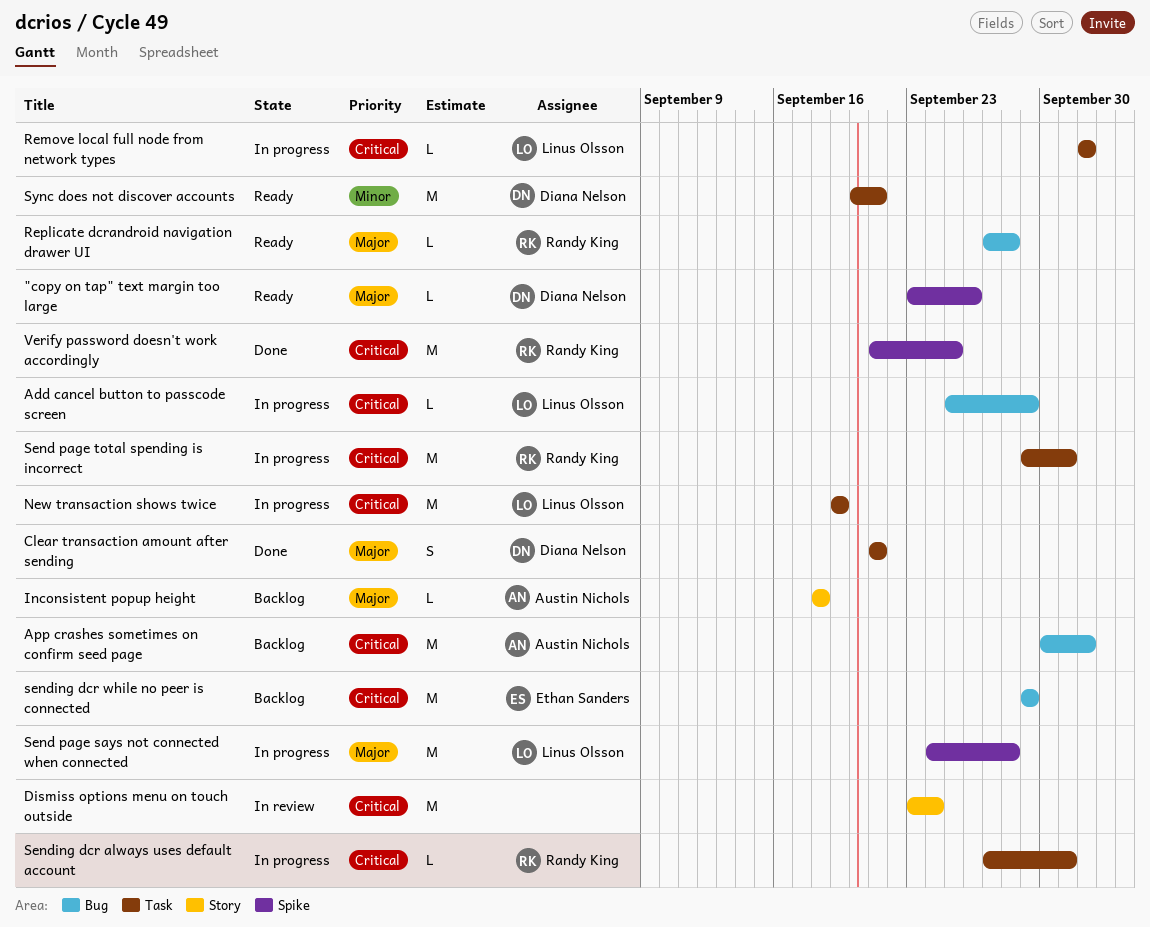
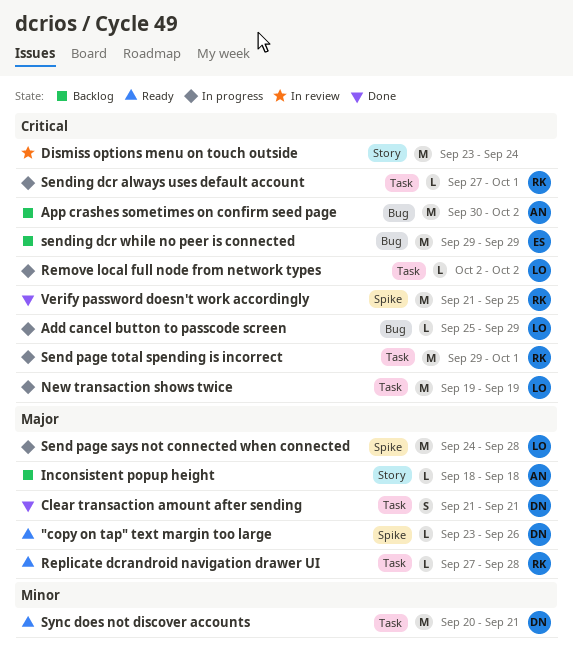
Replicate dcrandroid navigation drawer UI, label: Bug -> Task

